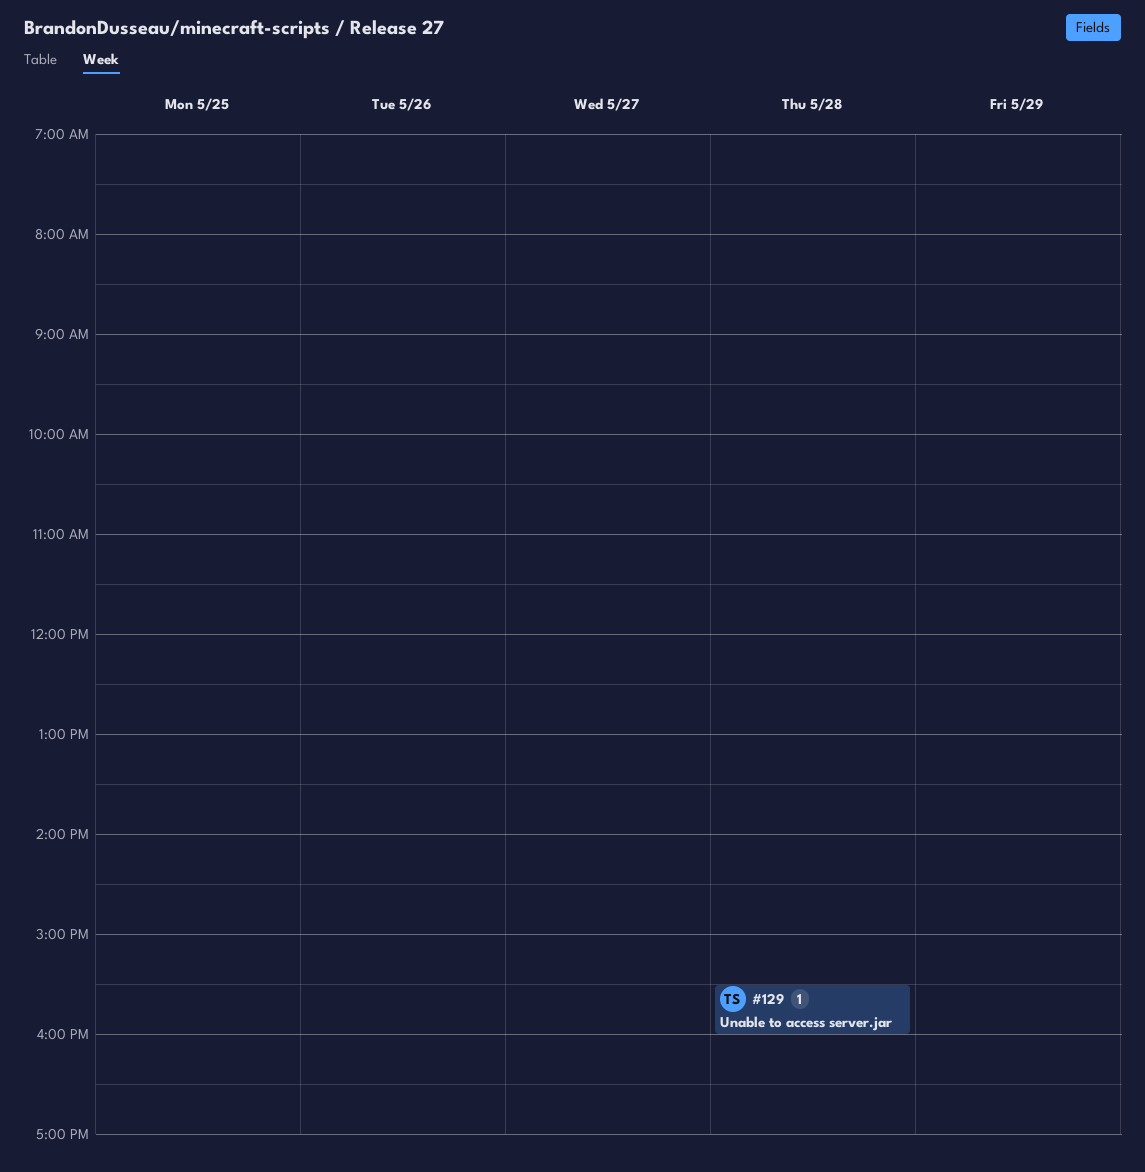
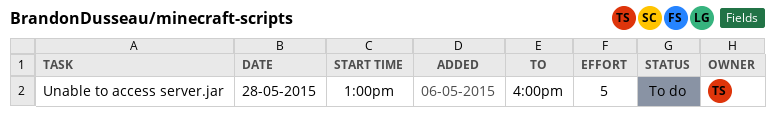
Unable to access server.jar, estimate: 1 -> 5
Unable to access server.jar, begins: 15:30 -> 13:00

